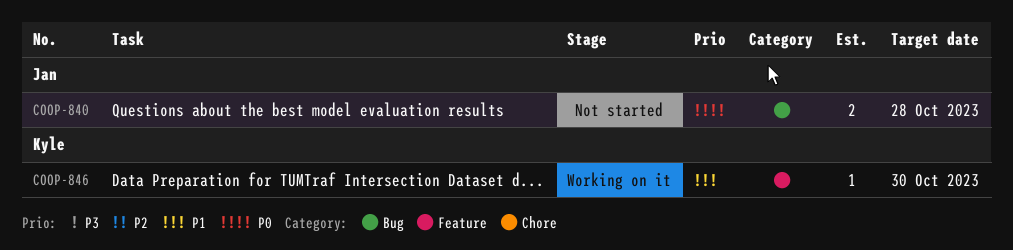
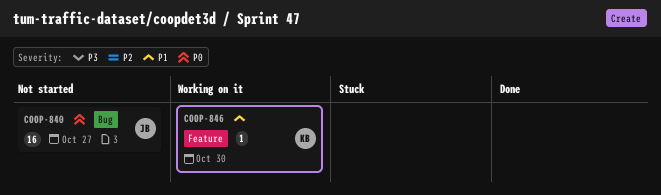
COOP-840, estimate: 2 -> 16
COOP-840, due: Oct 28 -> Oct 27

